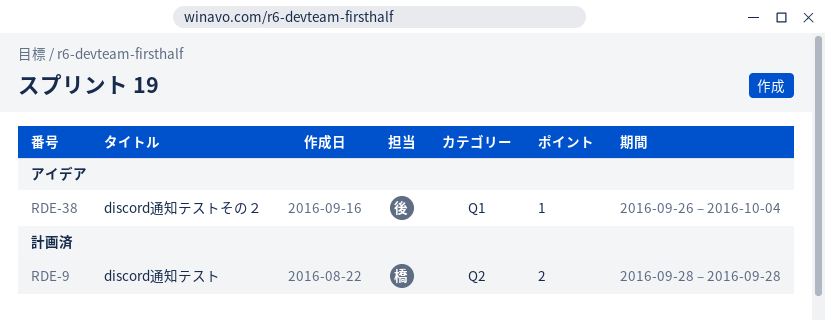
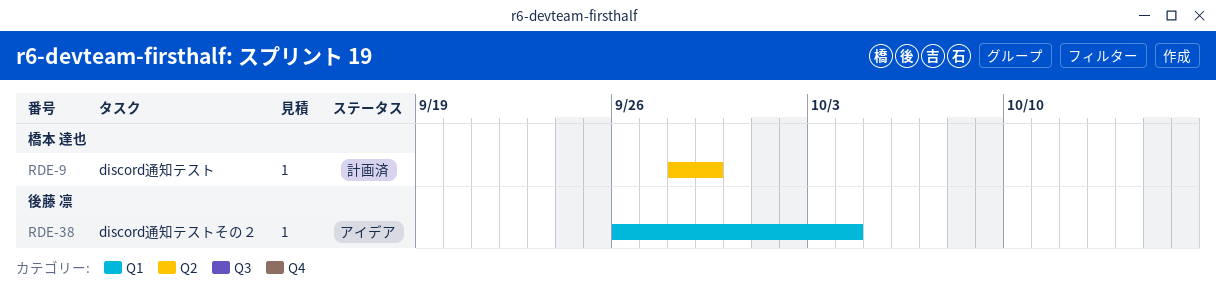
RDE-9, estimate: 2 -> 1
RDE-9, due: Sep 28 -> Sep 29

